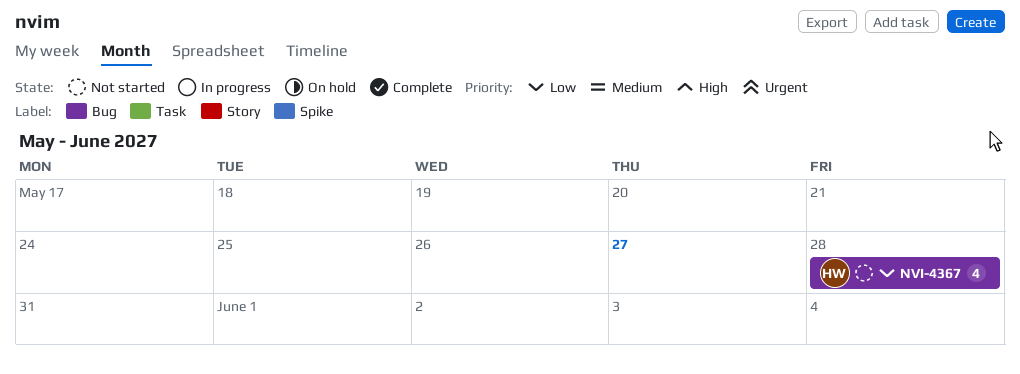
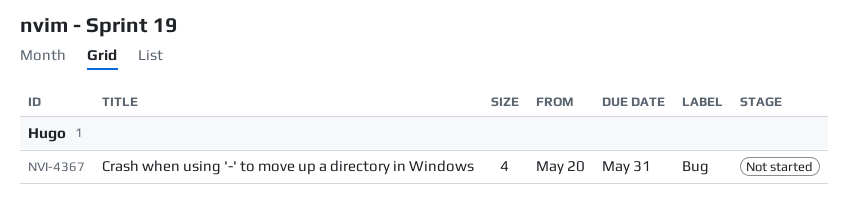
NVI-4367, start: May 28 -> May 20
NVI-4367, due: May 28 -> May 31

